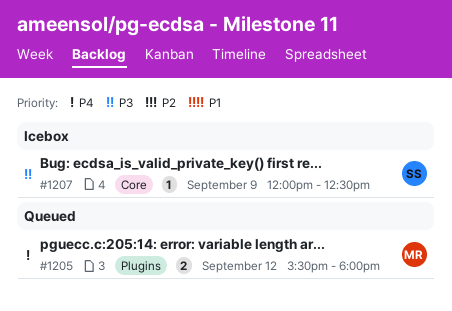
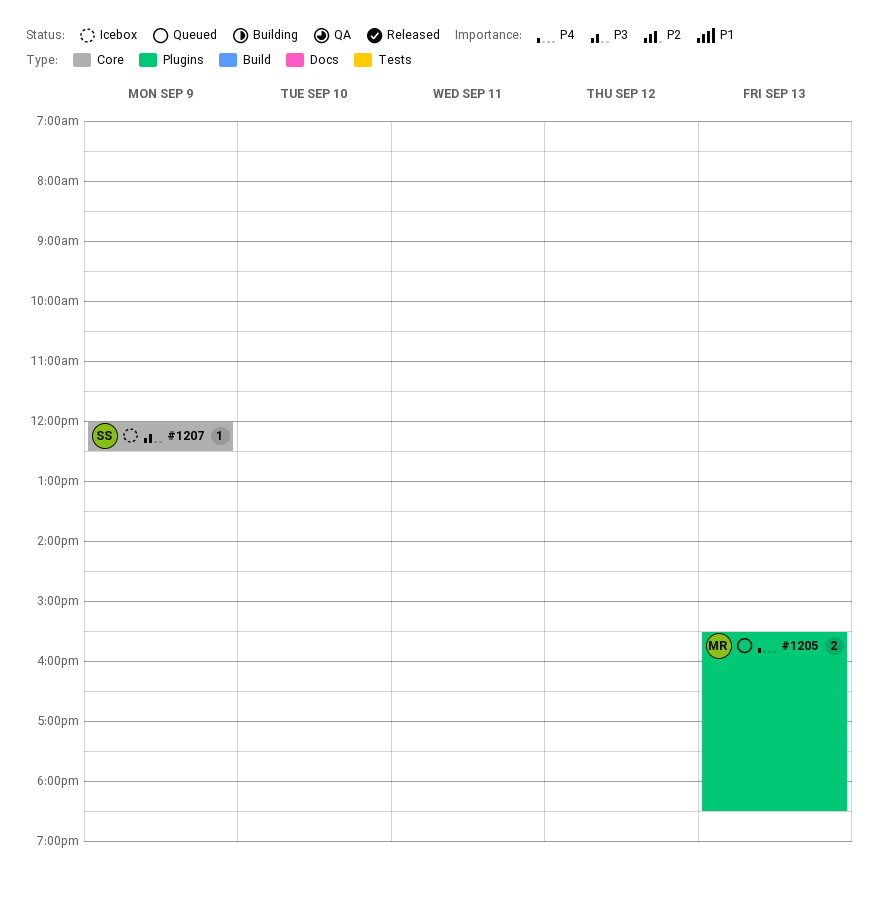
#1205, day: Sep 12 -> Sep 13
#1205, ends: 18:00 -> 18:30

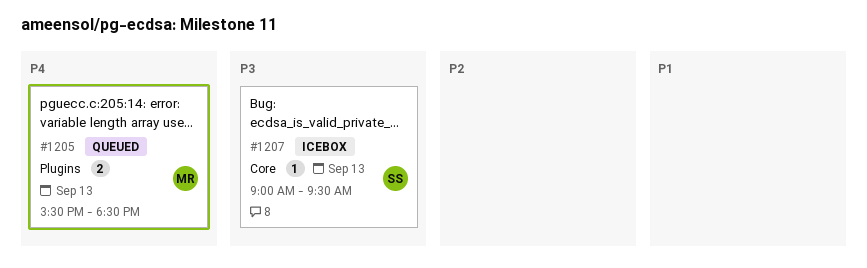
#1207, day: Sep 9 -> Sep 13
#1207, begins: 12:00 -> 09:00
#1207, ends: 12:30 -> 09:30

